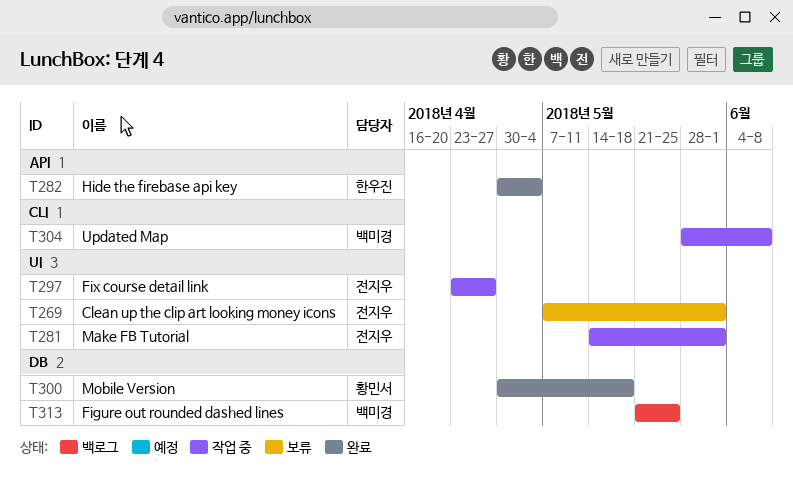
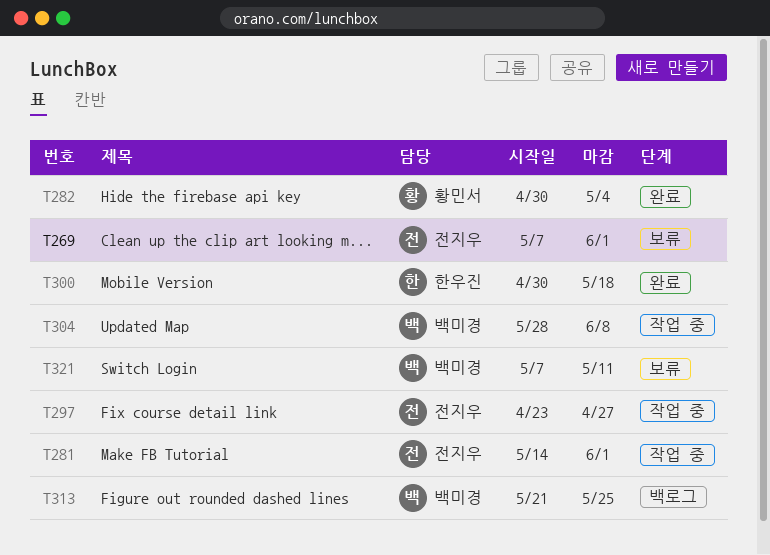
T282, owner: 한우진 -> 황민서
T300, owner: 황민서 -> 한우진
T321: none -> present

